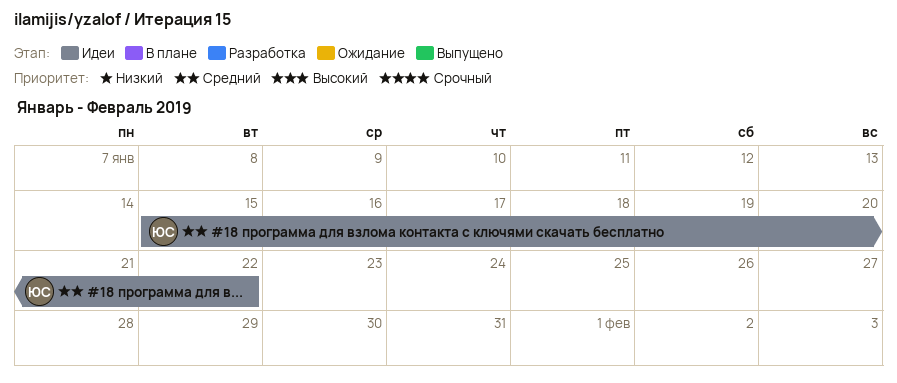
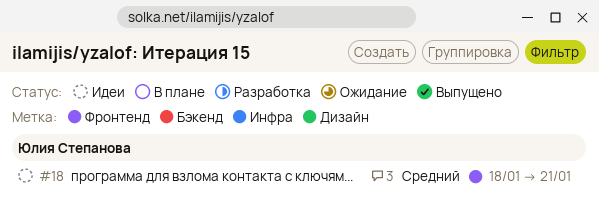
#18, start: Jan 15 -> Jan 18
#18, due: Jan 22 -> Jan 21

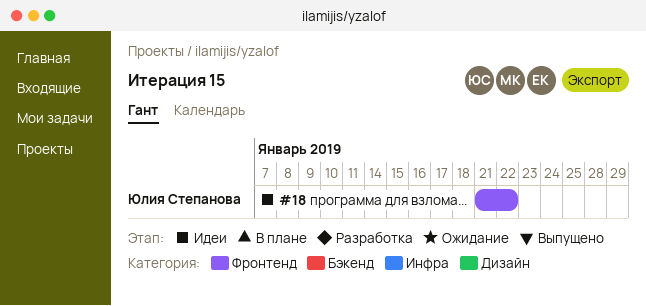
#18, start: Jan 18 -> Jan 21
#18, due: Jan 21 -> Jan 22

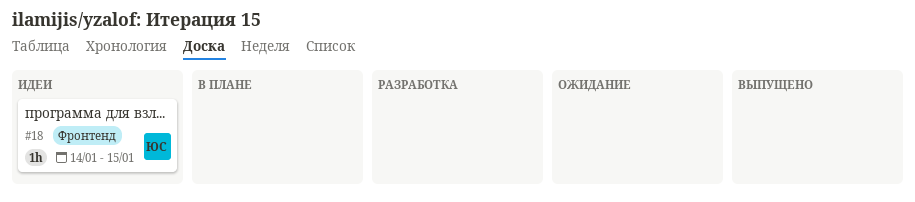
#18, start: Jan 21 -> Jan 14
#18, due: Jan 22 -> Jan 15

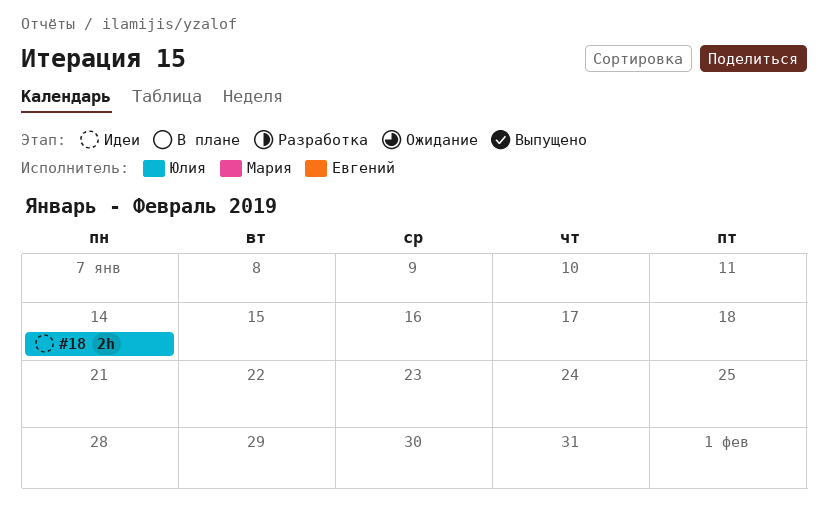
#18, estimate: 1h -> 2h
#18, due: Jan 15 -> Jan 14

